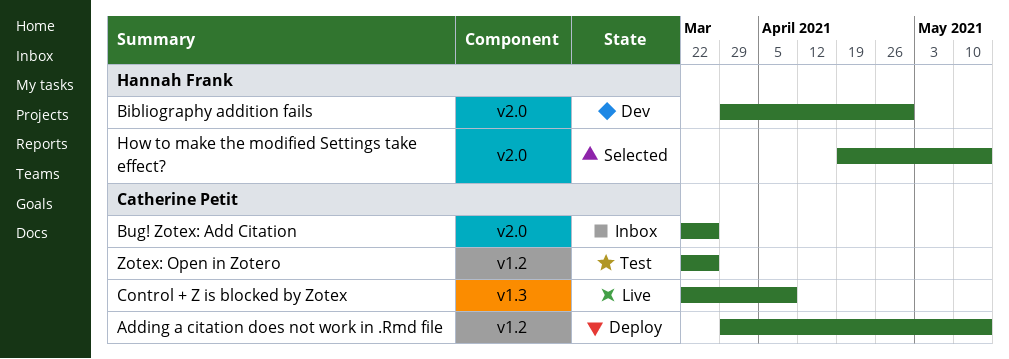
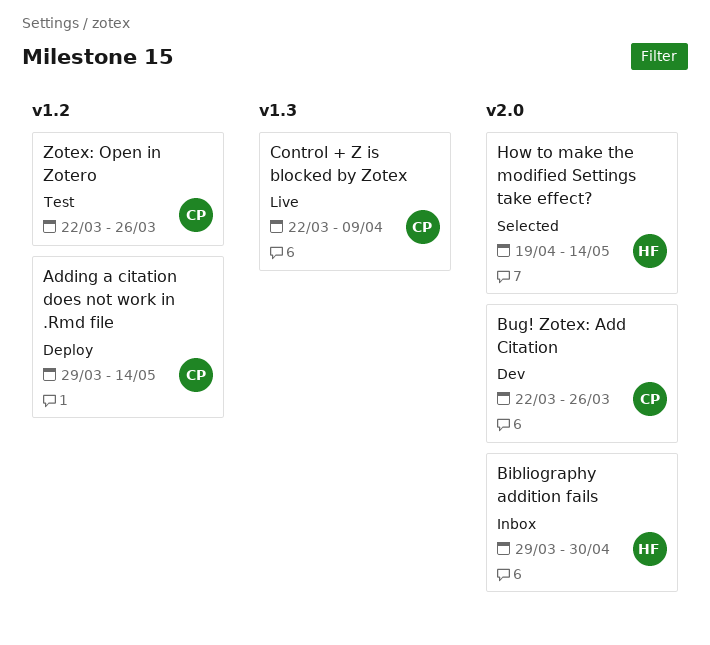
Bibliography addition fails, status: Dev -> Inbox
Bug! Zotex: Add Citation, status: Inbox -> Dev

